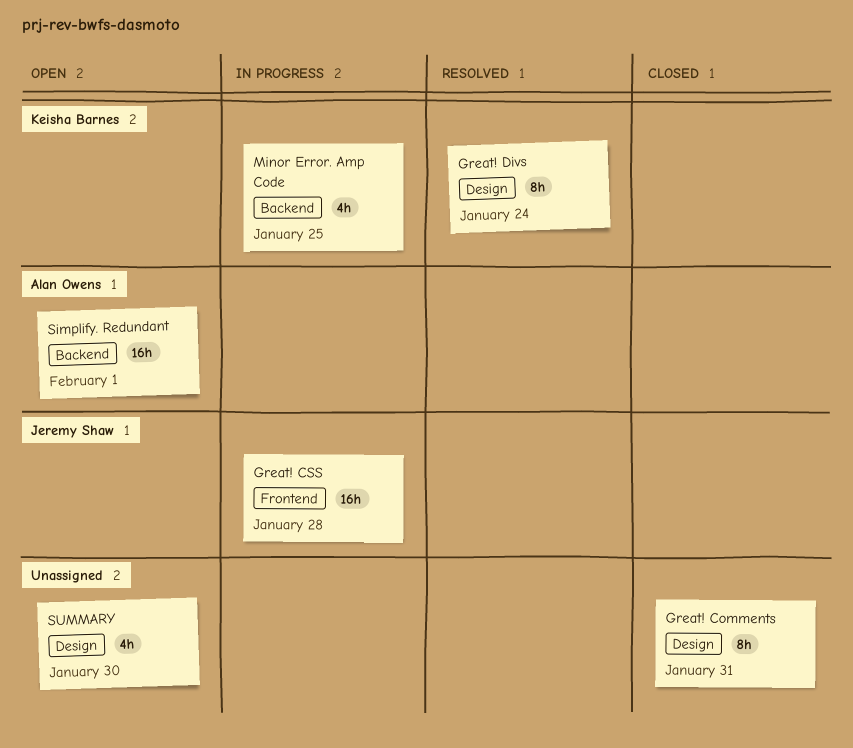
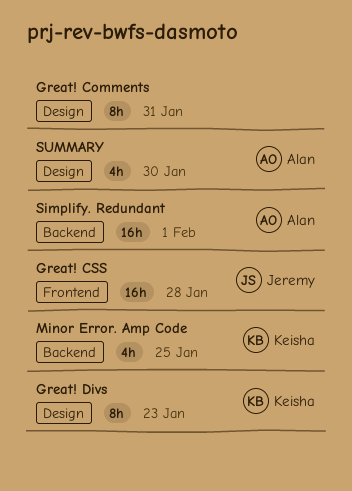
Great! Divs, due: Jan 24 -> Jan 23
SUMMARY, owner: none -> Alan Owens

